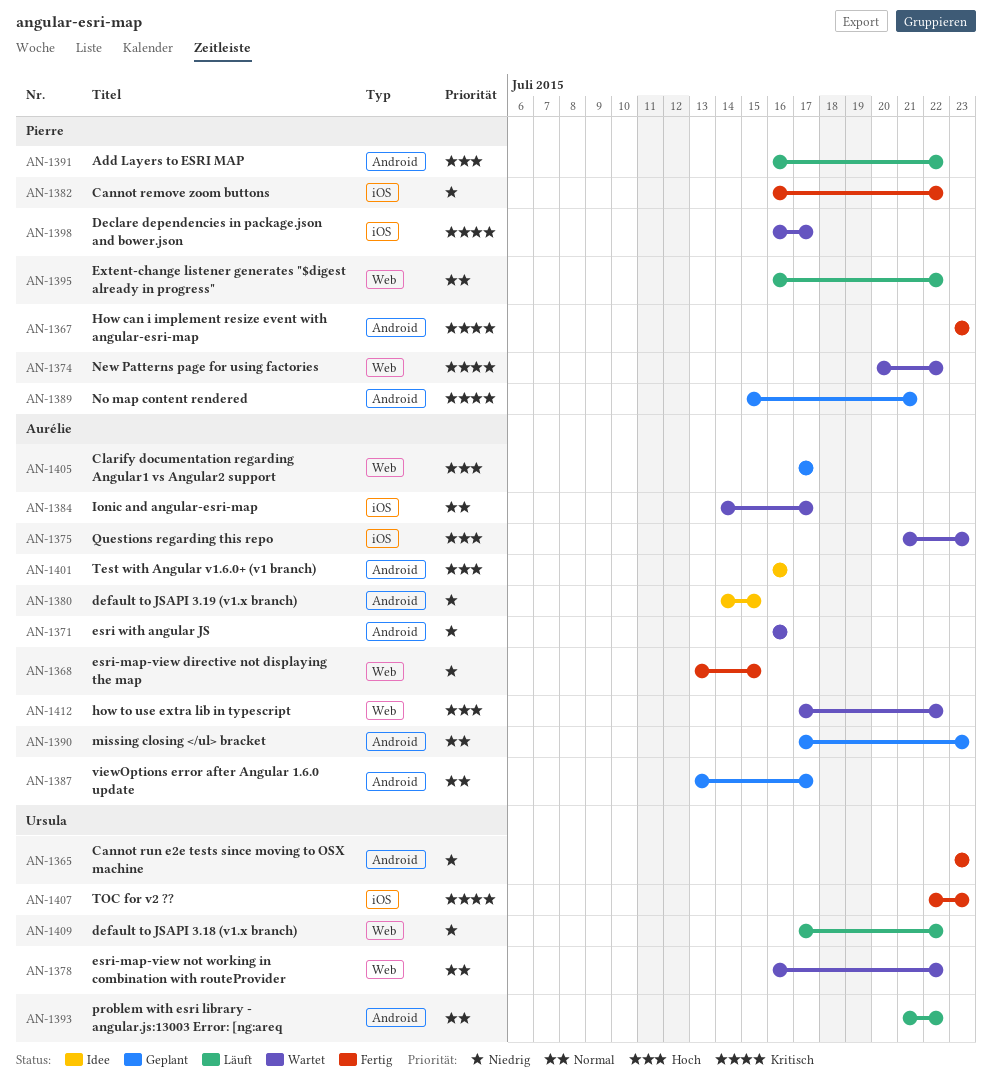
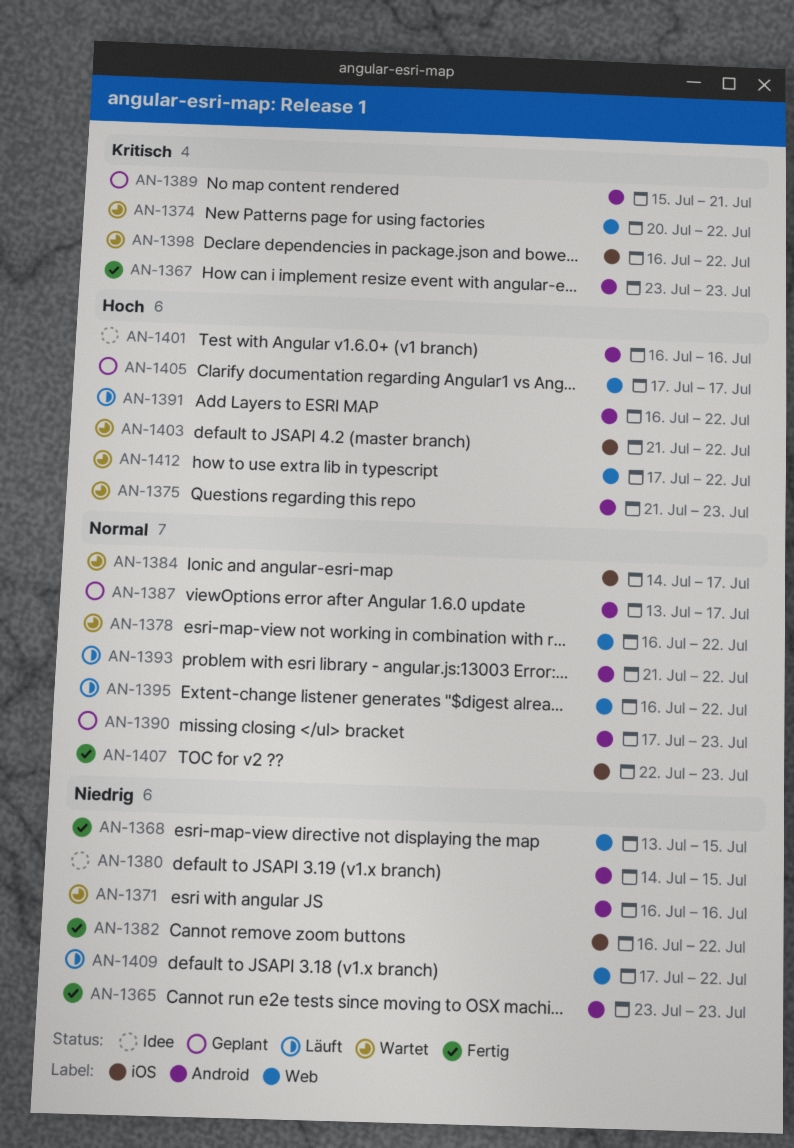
AN-1375, label: iOS -> Android
AN-1398, due: Jul 17 -> Jul 22
AN-1403: none -> present
AN-1407, priority: Kritisch -> Normal

